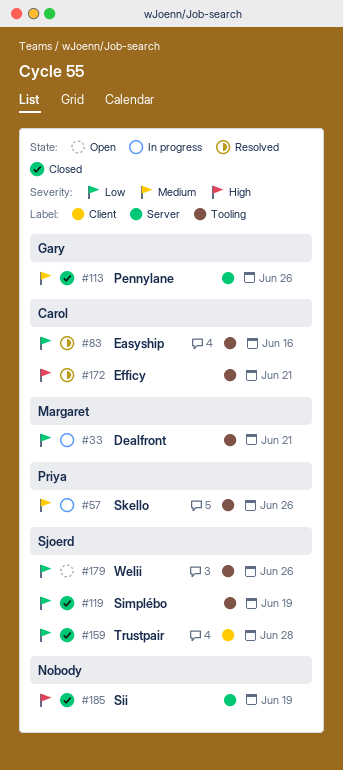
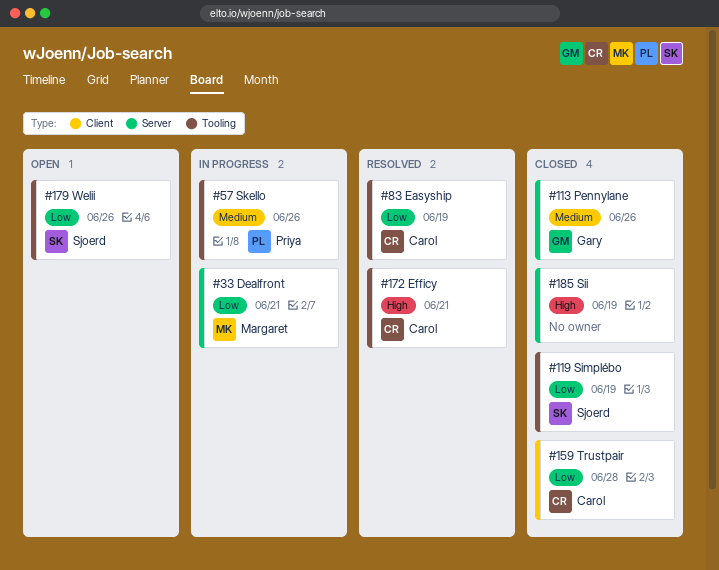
#33, label: Tooling -> Server
#83, due: Jun 16 -> Jun 19
#159, owner: Sjoerd -> Carol

